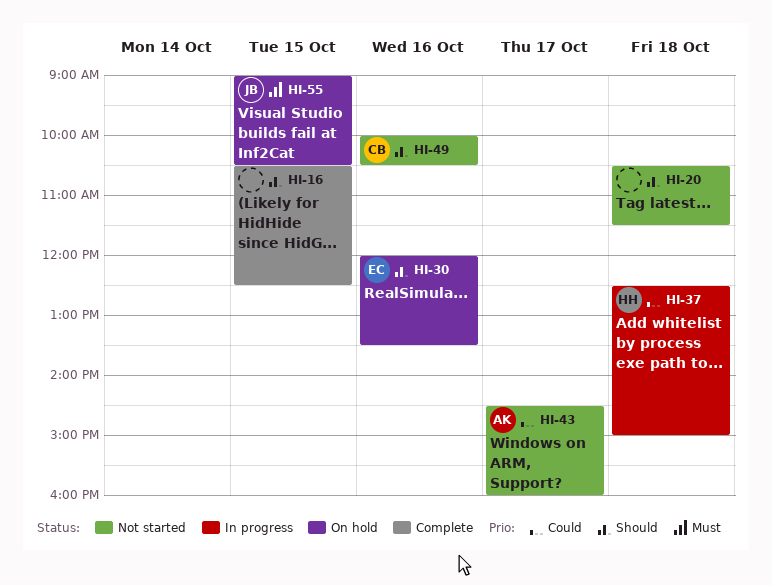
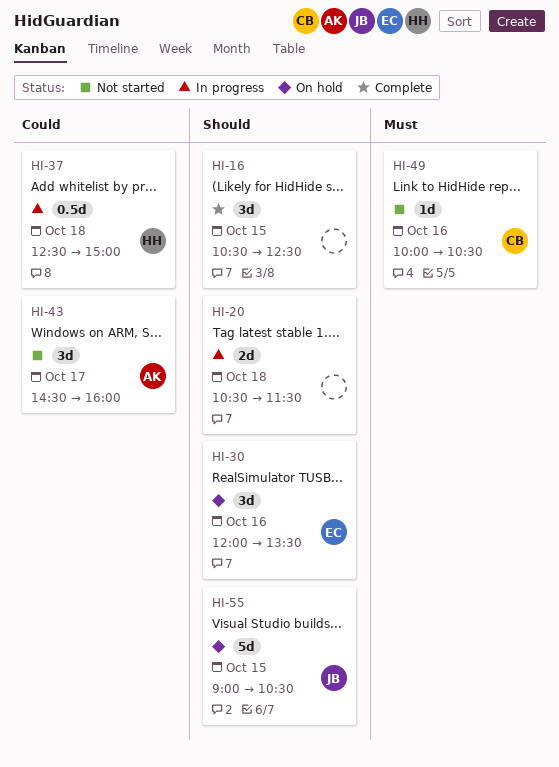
HI-20, status: Not started -> In progress
HI-49, priority: Should -> Must
HI-55, priority: Must -> Should

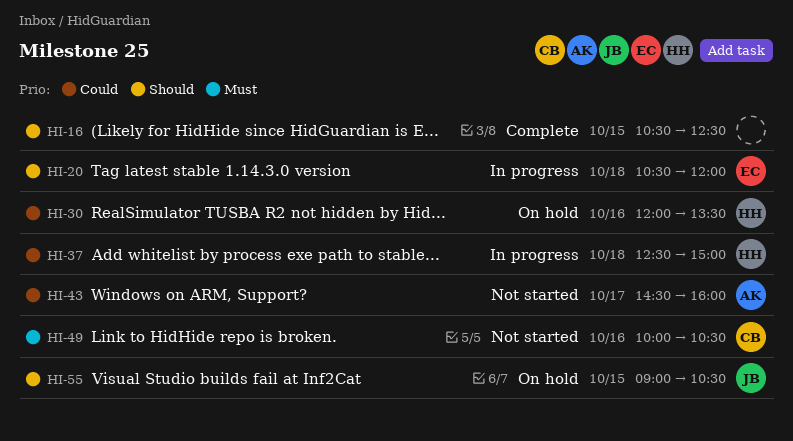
HI-20, owner: none -> EC
HI-20, ends: 11:30 -> 12:00
HI-30, owner: EC -> HH
HI-30, priority: Should -> Could

